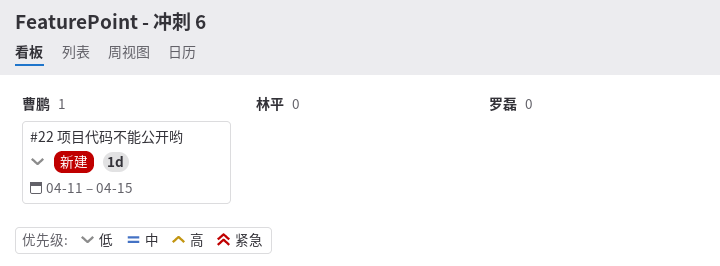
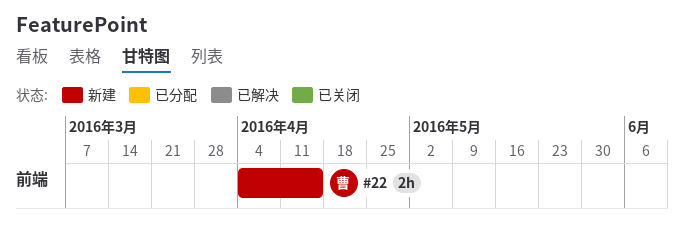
#22, estimate: 1d -> 2h
#22, start: Apr 11 -> Apr 4

